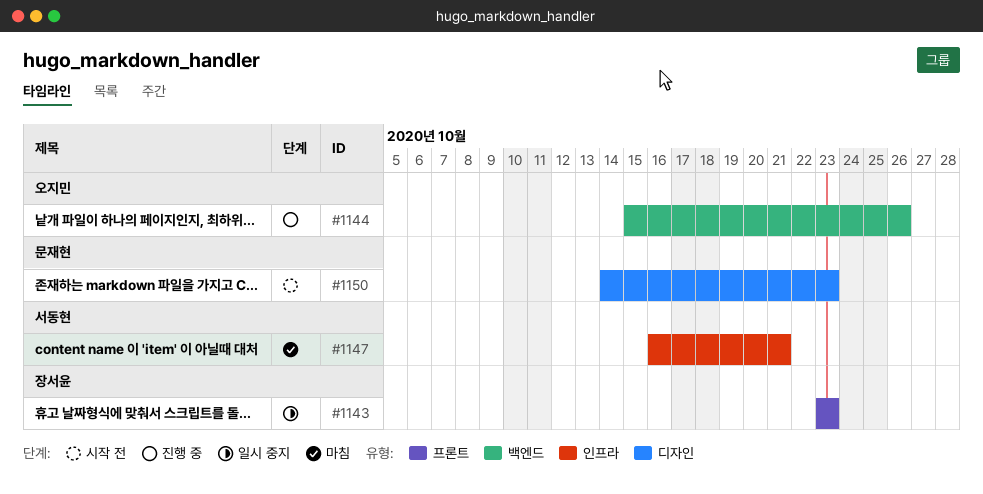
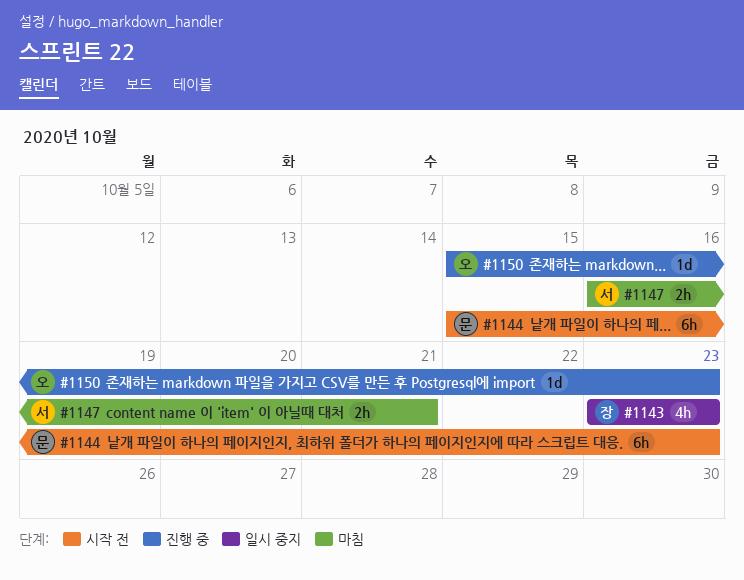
#1144, status: 진행 중 -> 시작 전
#1144, owner: 오지민 -> 문재현
#1144, due: Oct 26 -> Oct 23
#1150, status: 시작 전 -> 진행 중
#1150, owner: 문재현 -> 오지민
#1150, start: Oct 14 -> Oct 15

